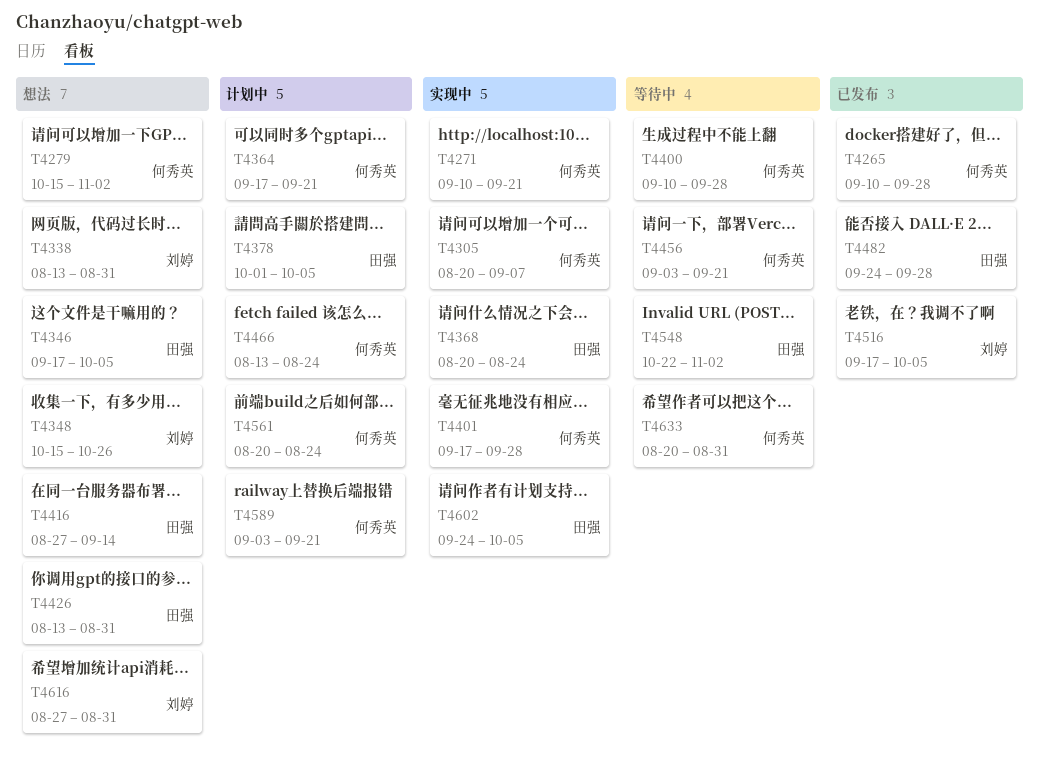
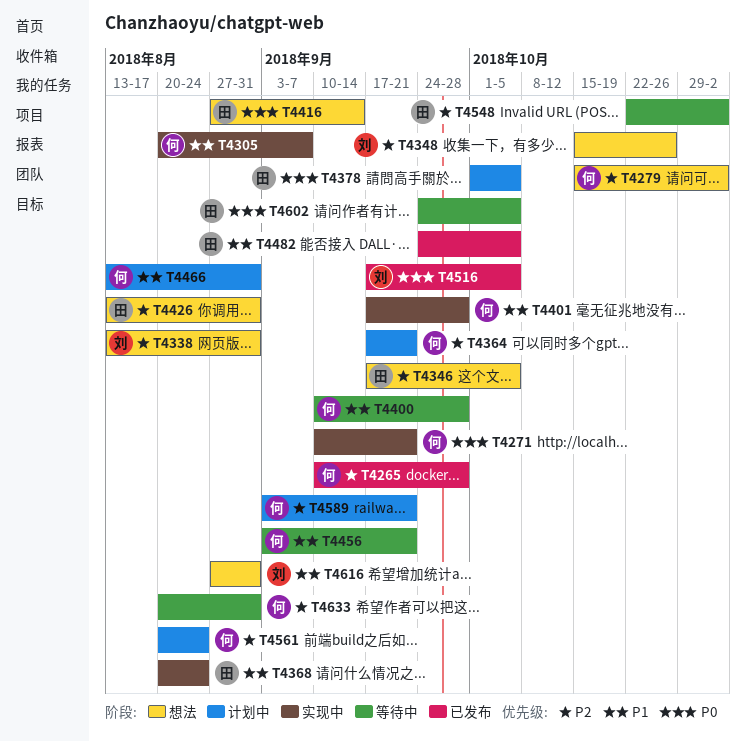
T4466, due: Aug 24 -> Aug 31
T4482, due: Sep 28 -> Oct 5
T4602, status: 实现中 -> 等待中

